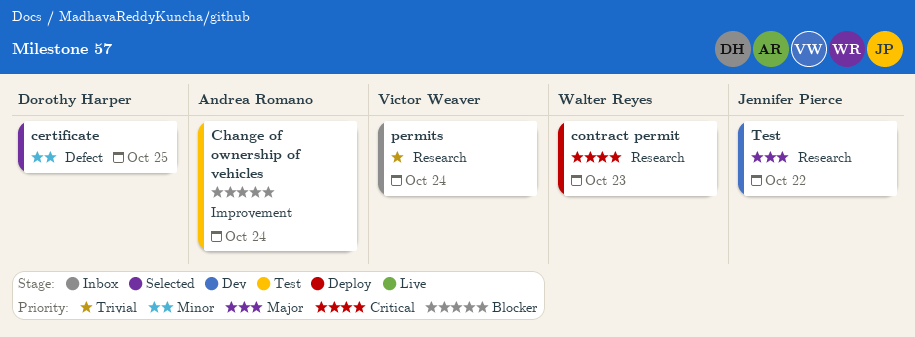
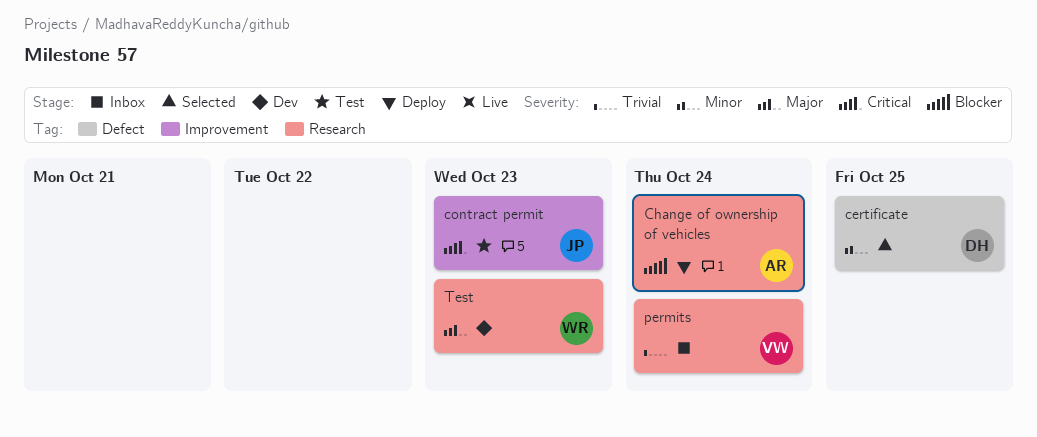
Change of ownership of vehicles, status: Test -> Deploy
Change of ownership of vehicles, label: Improvement -> Research
contract permit, status: Deploy -> Test
contract permit, owner: Walter Reyes -> Jennifer Pierce
contract permit, label: Research -> Improvement
Test, owner: Jennifer Pierce -> Walter Reyes
Test, due: Oct 22 -> Oct 23

